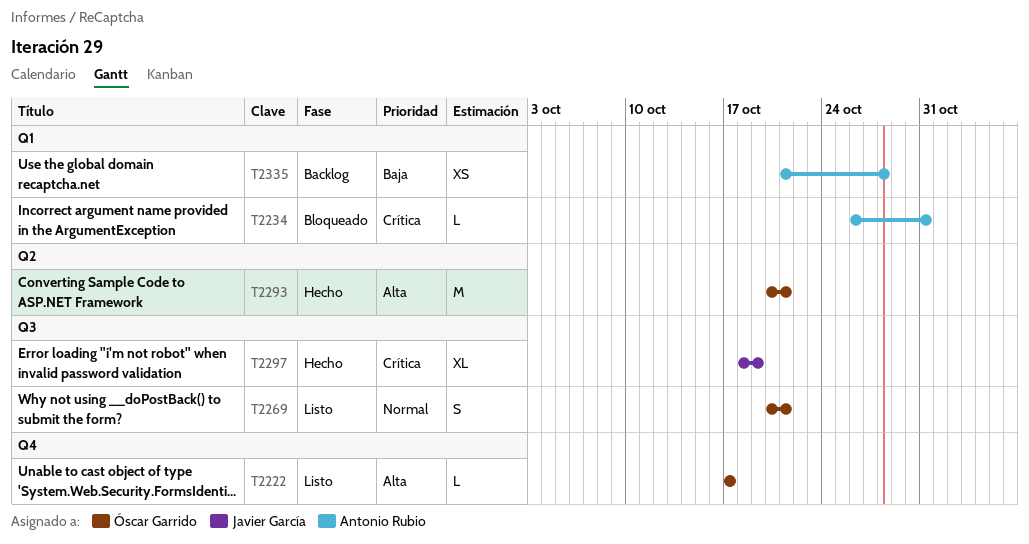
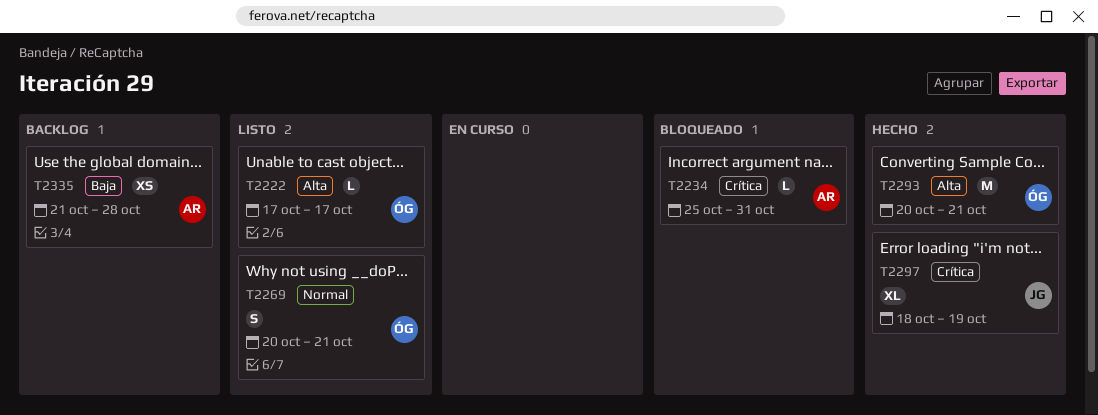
T2234, start: Oct 26 -> Oct 25

